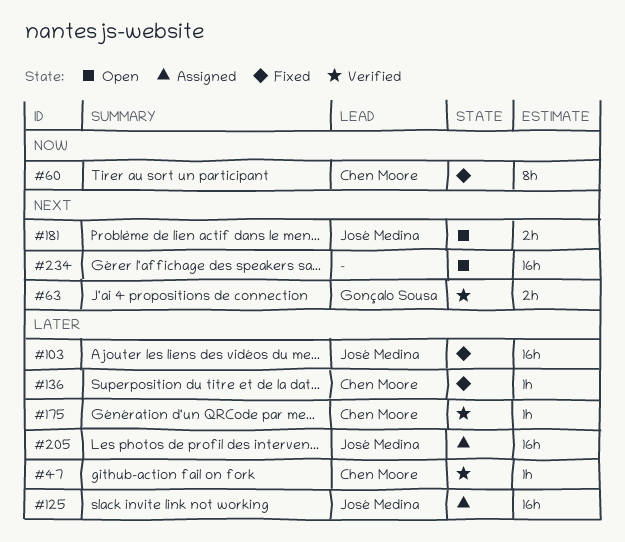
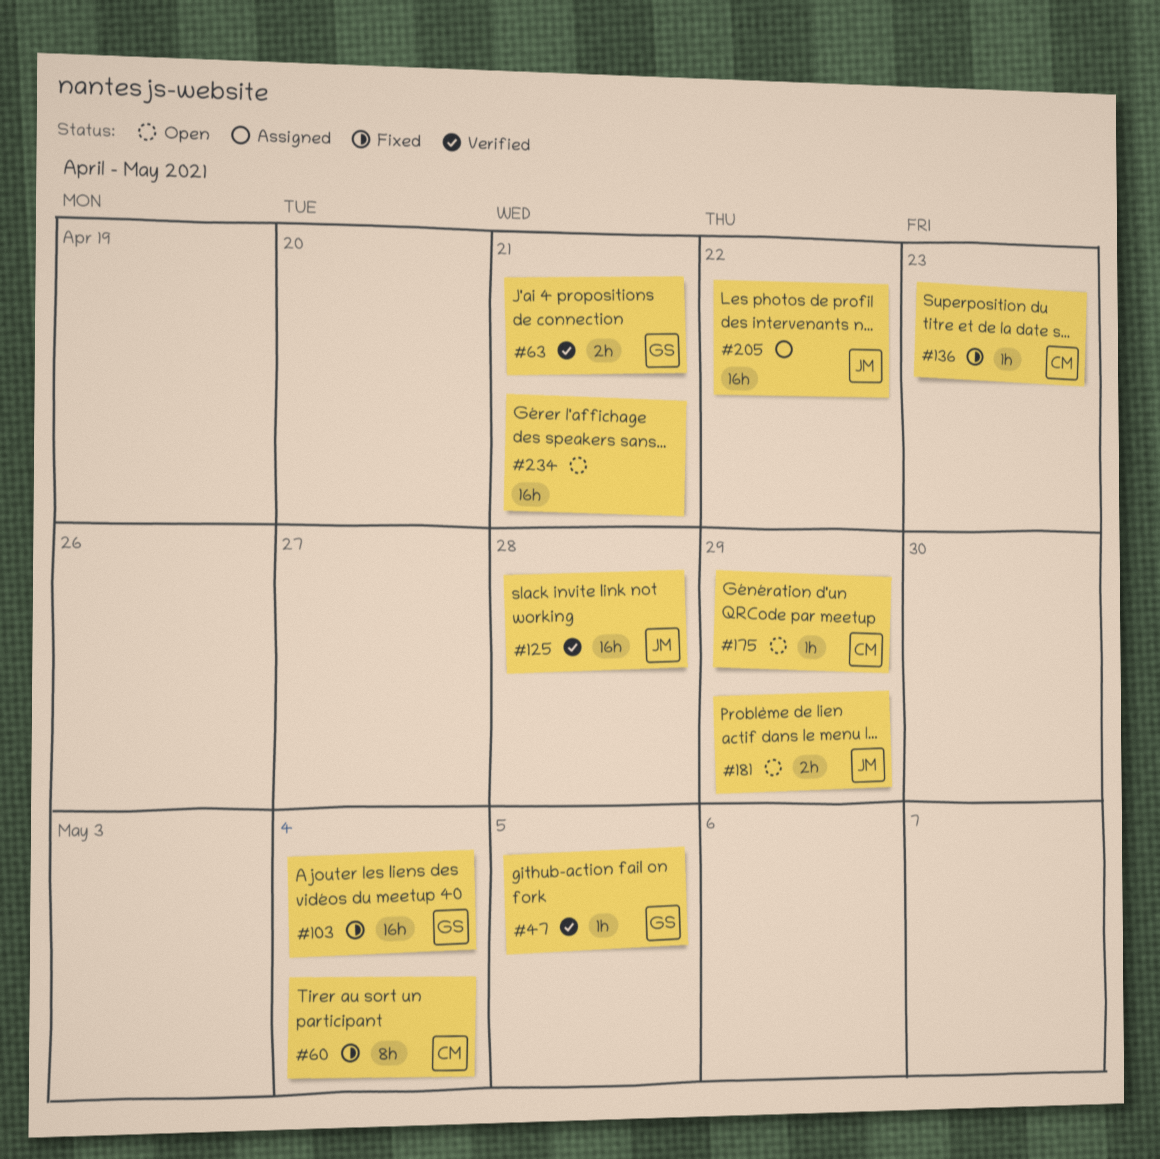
#47, owner: Chen Moore -> Gonçalo Sousa
#103, owner: José Medina -> Gonçalo Sousa
#125, status: Assigned -> Verified
#175, status: Verified -> Open

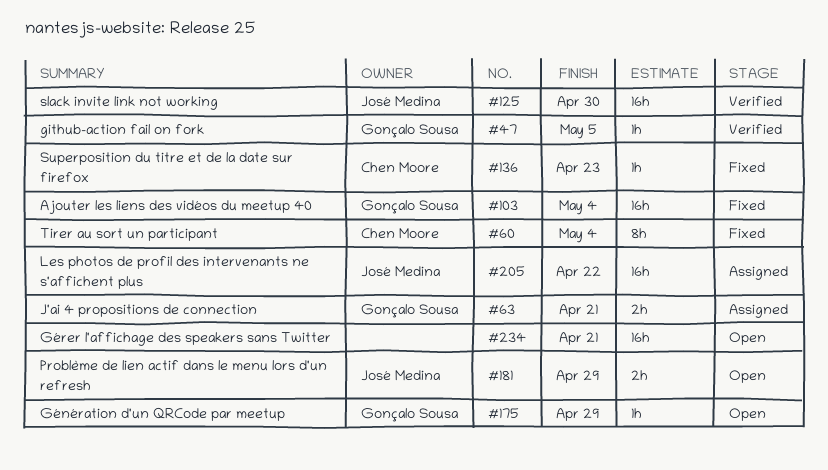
#63, status: Verified -> Assigned
#125, due: Apr 28 -> Apr 30
#175, owner: Chen Moore -> Gonçalo Sousa

